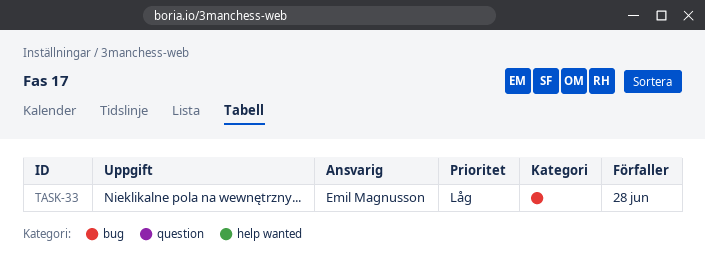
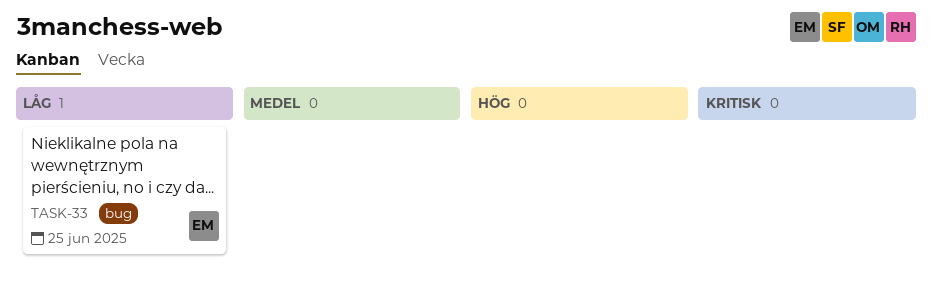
TASK-33, due: Jun 28 -> Jun 25

